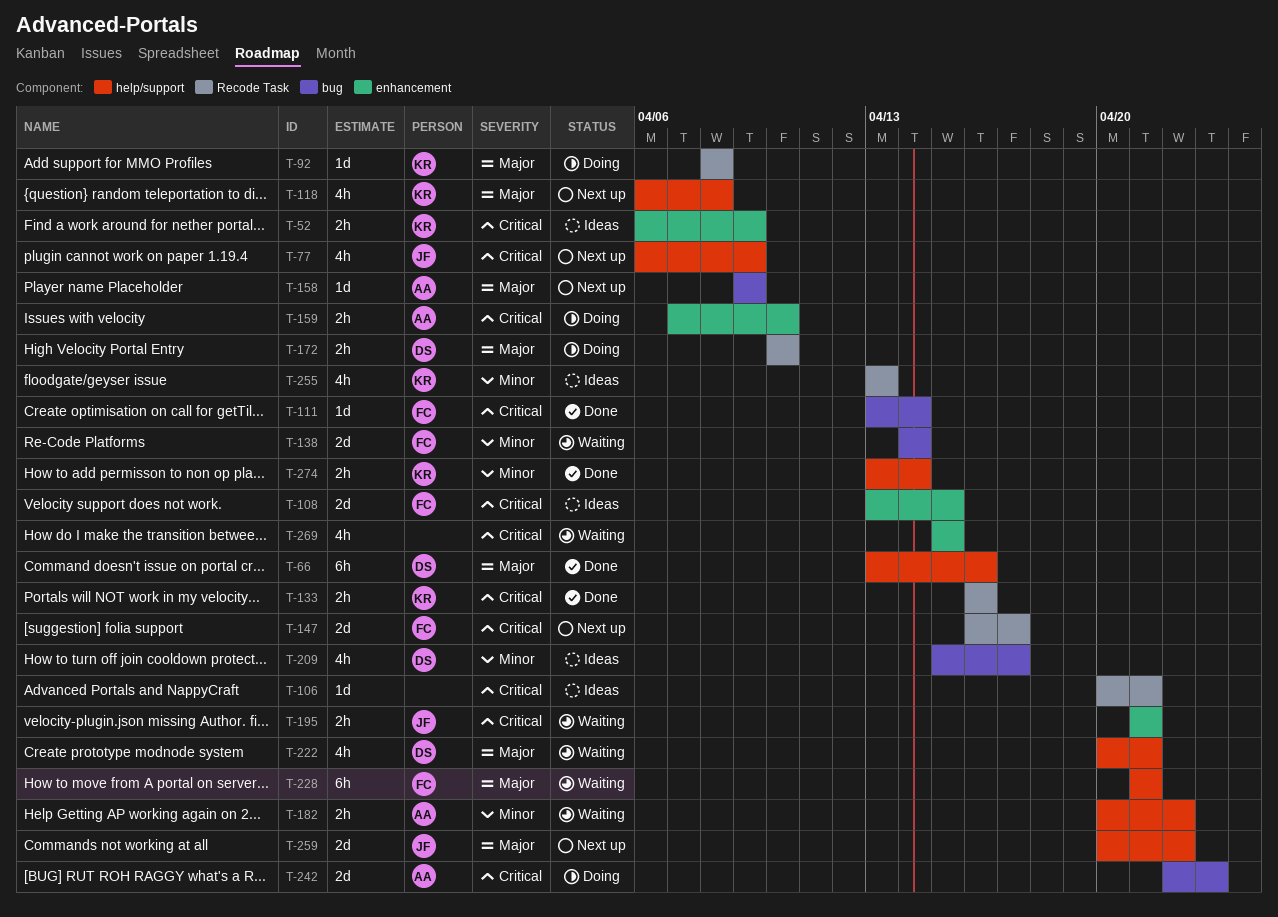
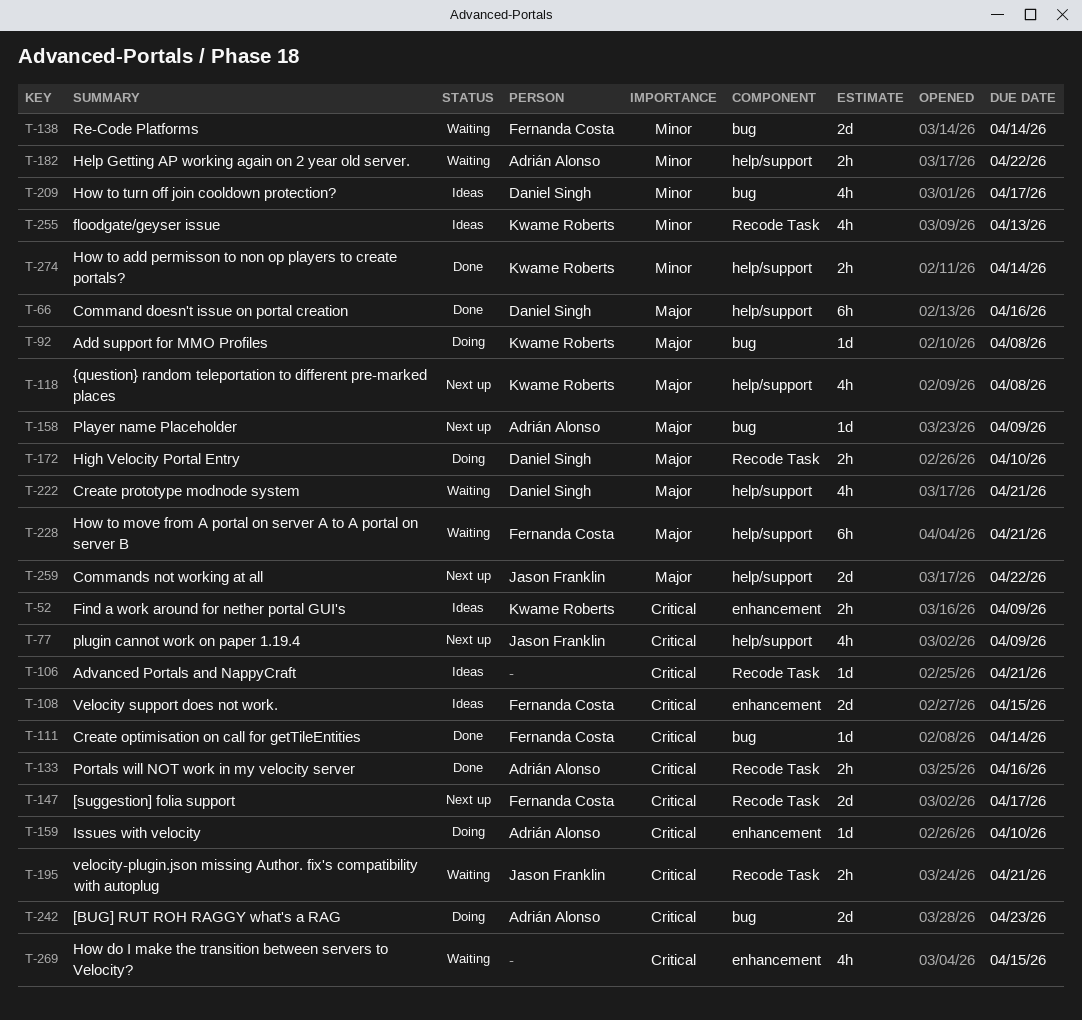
T-92, label: Recode Task -> bug
T-133, owner: Kwame Roberts -> Adrián Alonso
T-159, estimate: 2h -> 1d
T-195, label: enhancement -> Recode Task

